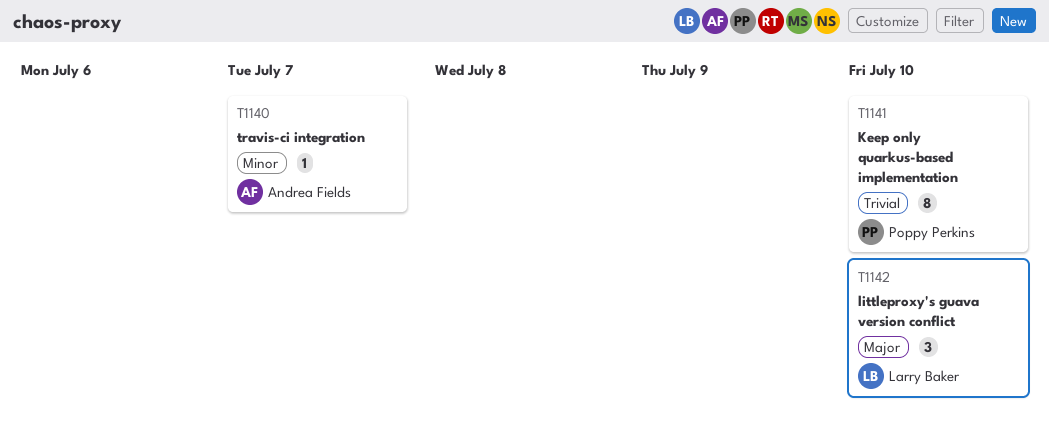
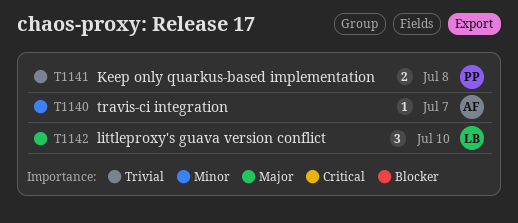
T1141, estimate: 8 -> 2
T1141, due: Jul 10 -> Jul 8

